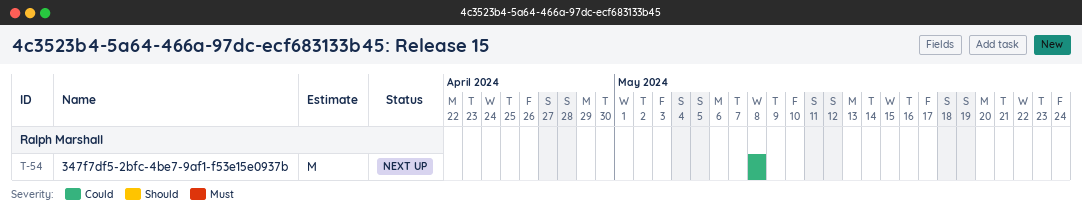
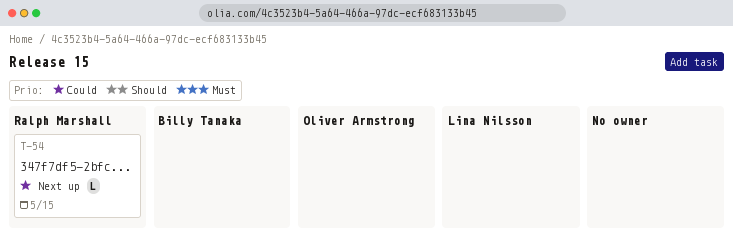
T-54, estimate: M -> L
T-54, due: May 8 -> May 15

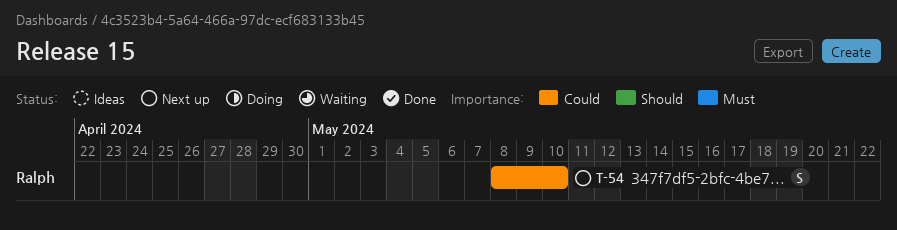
T-54, estimate: L -> S
T-54, due: May 15 -> May 10

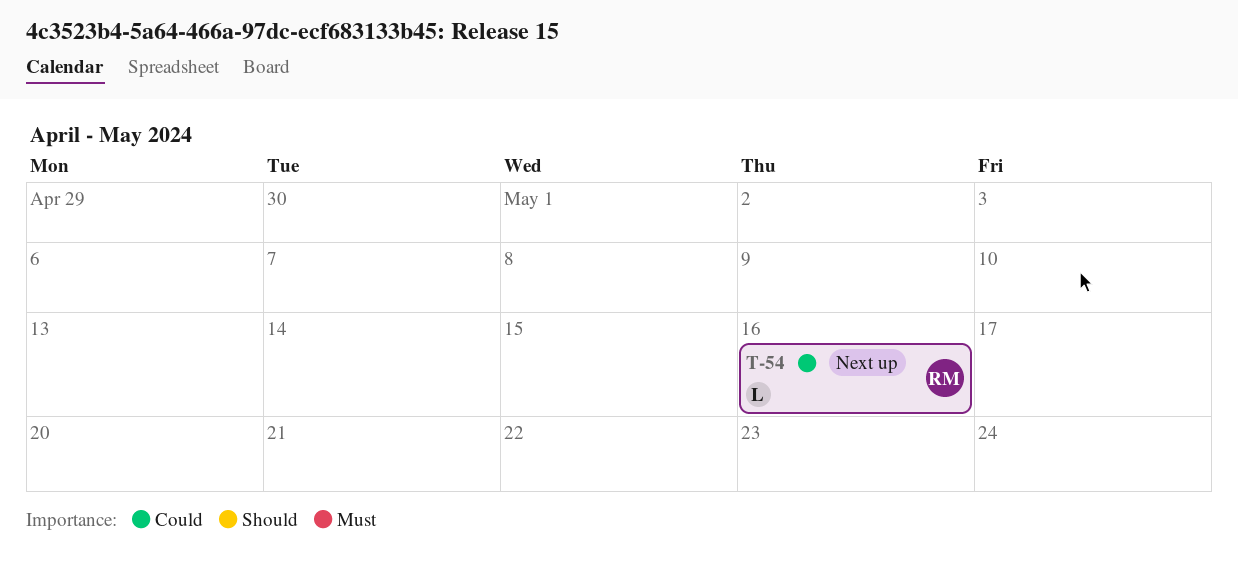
T-54, estimate: S -> L
T-54, due: May 10 -> May 16

